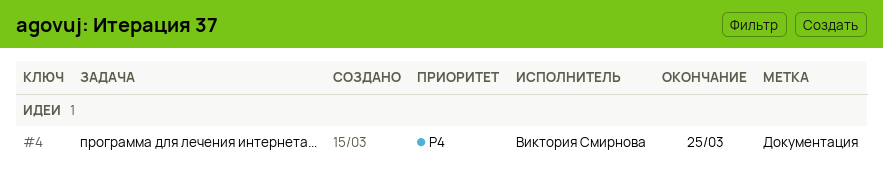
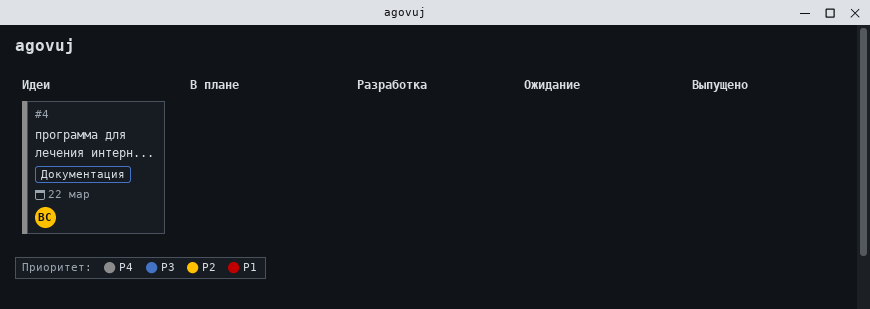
#4, due: Mar 25 -> Mar 22

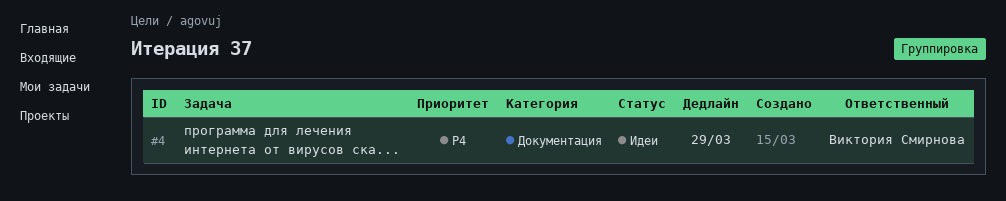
#4, due: Mar 22 -> Mar 29

